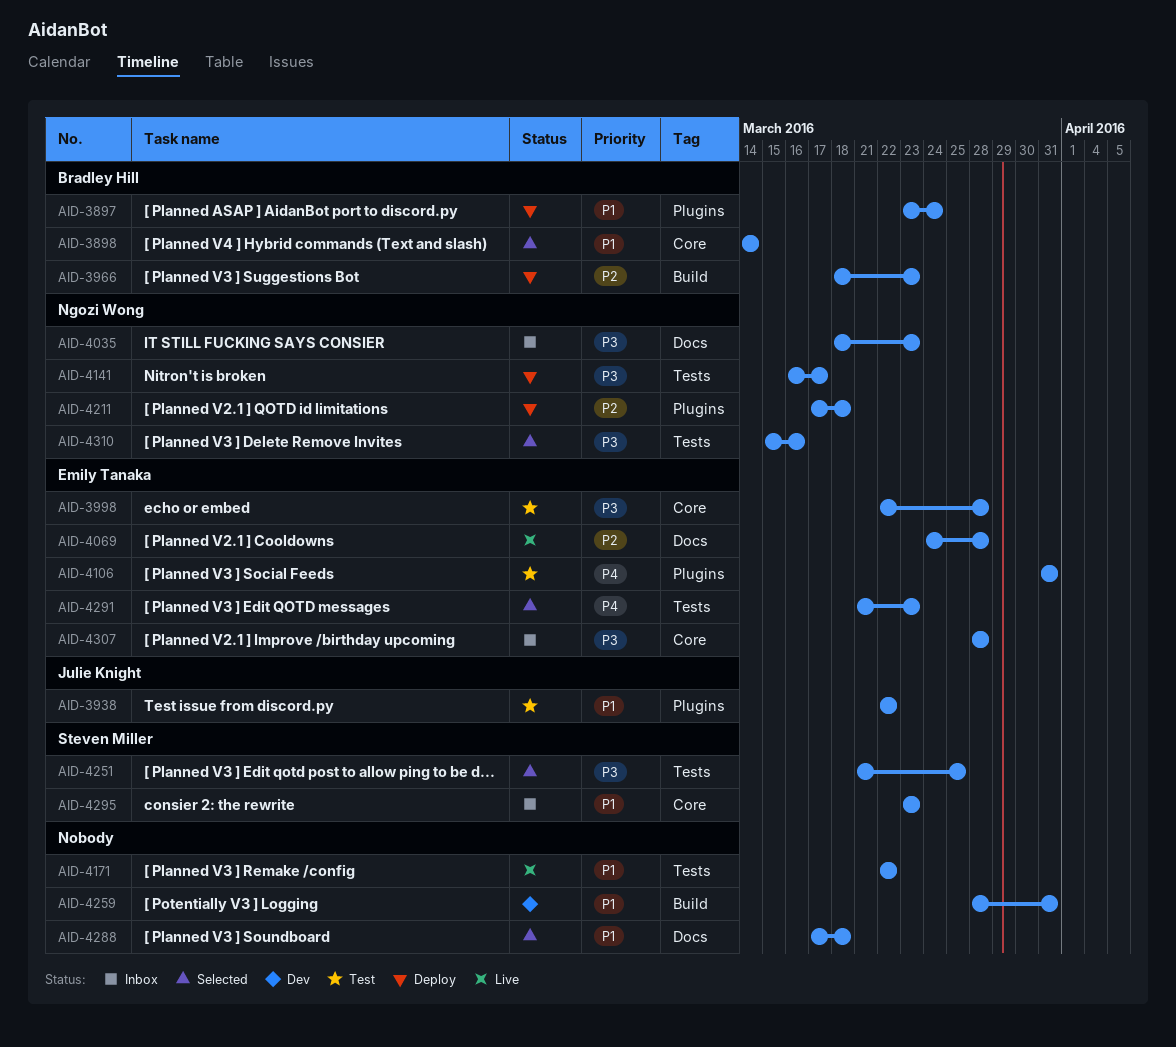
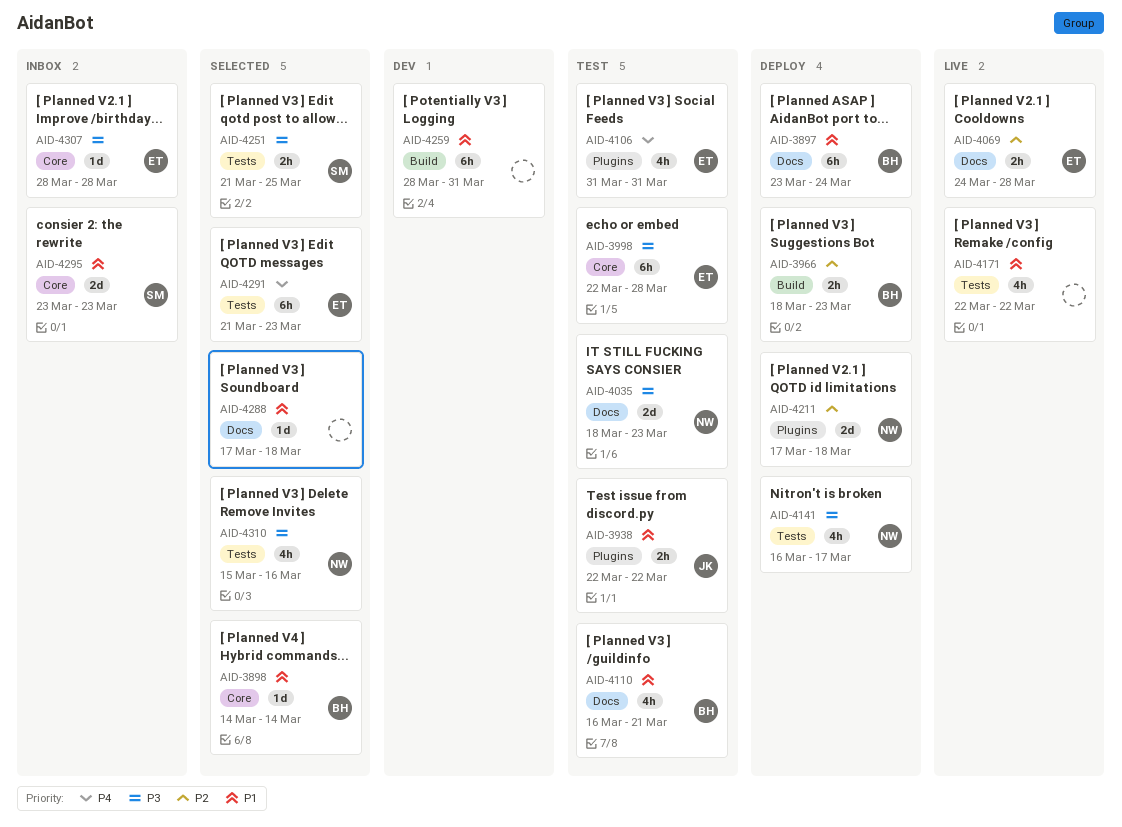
AID-3897, label: Plugins -> Docs
AID-4035, status: Inbox -> Test
AID-4110: none -> present

